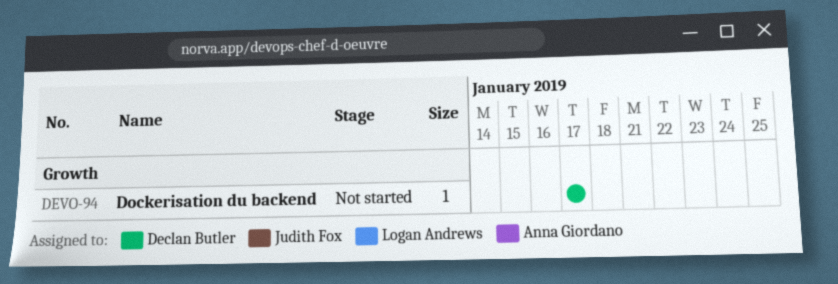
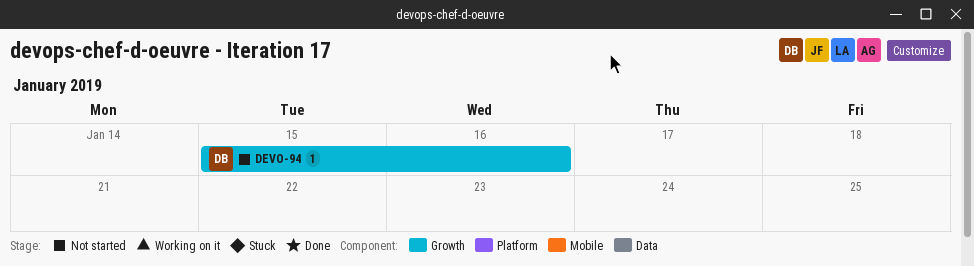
DEVO-94, start: Jan 17 -> Jan 15
DEVO-94, due: Jan 17 -> Jan 16

